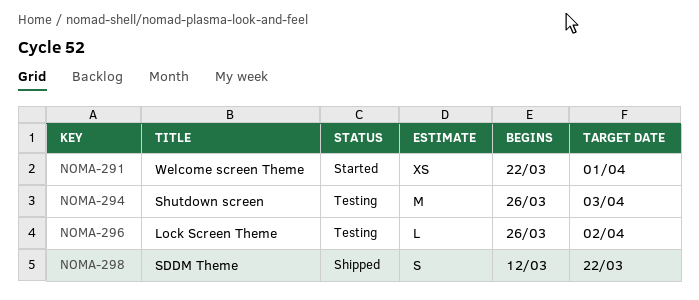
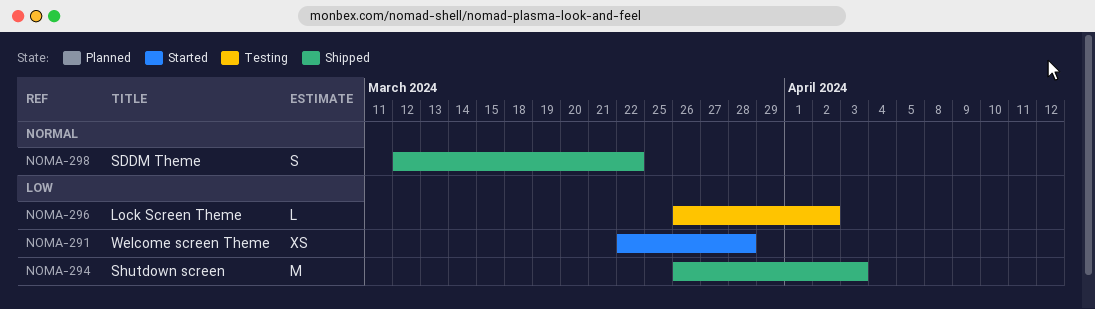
NOMA-291, due: Apr 1 -> Mar 28
NOMA-294, status: Testing -> Shipped

